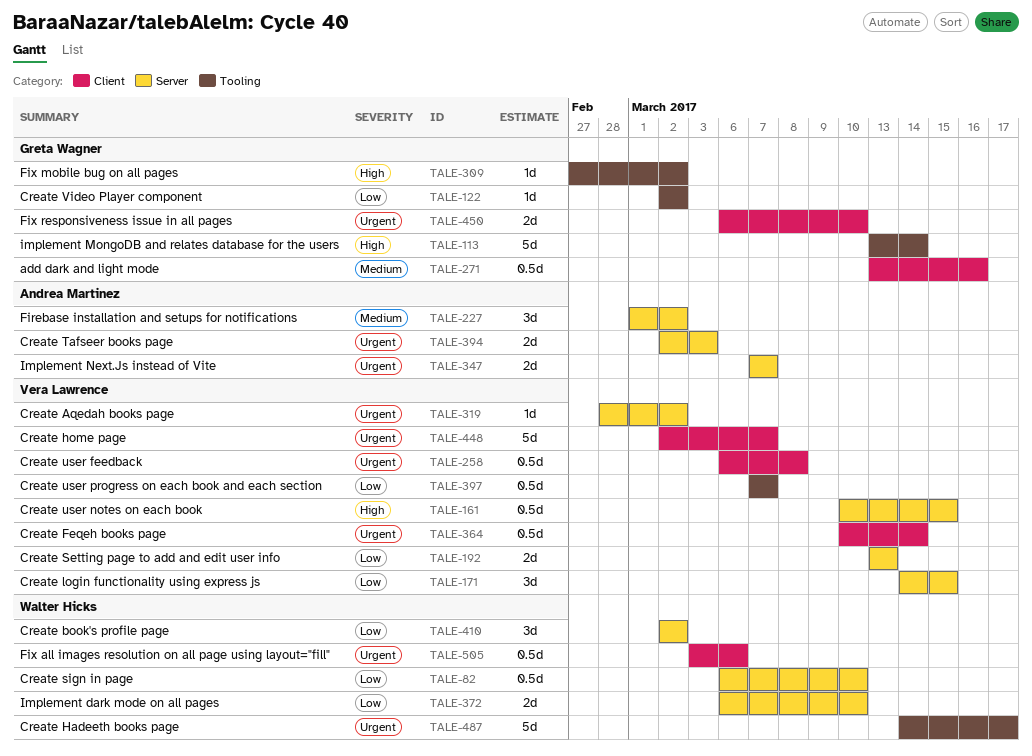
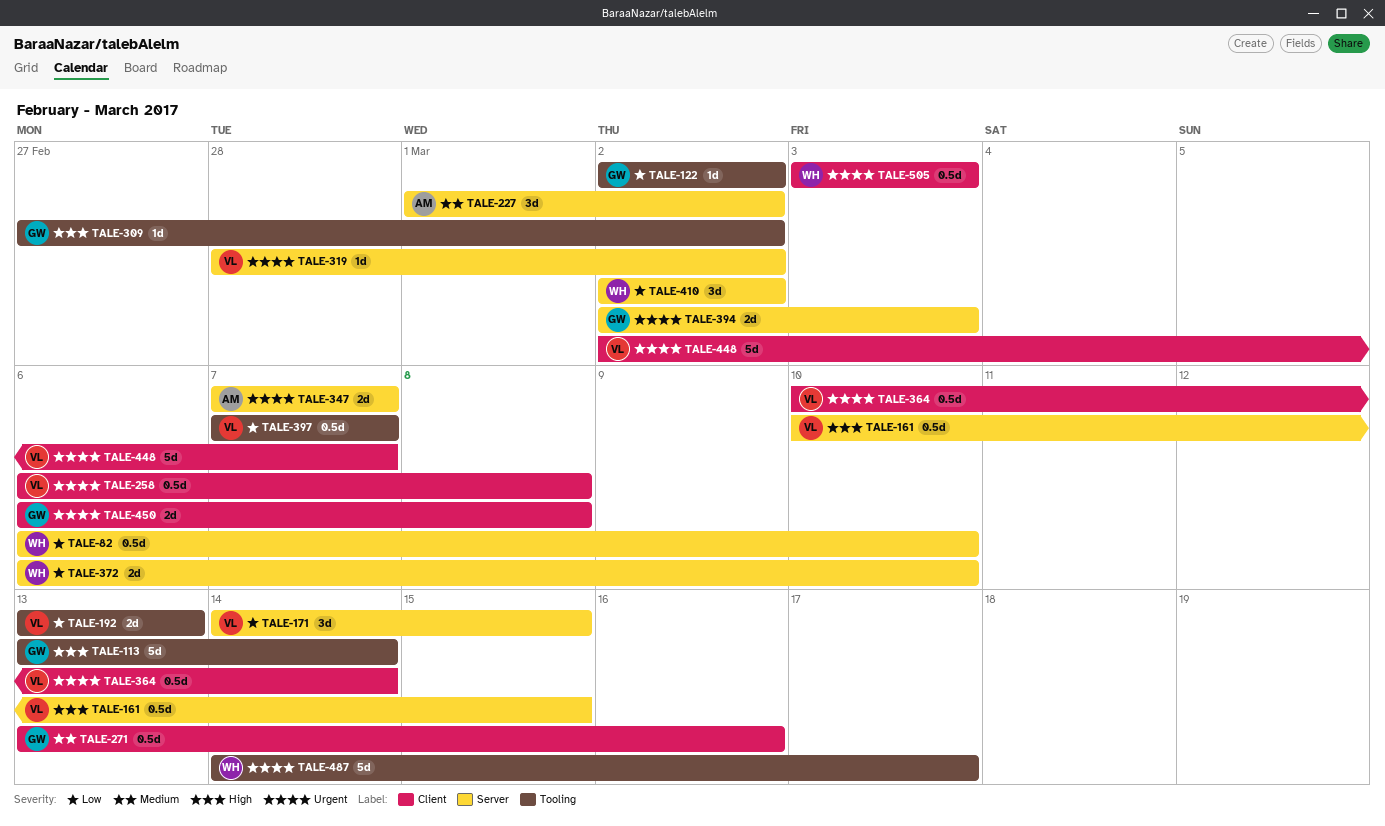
TALE-192, label: Server -> Tooling
TALE-394, owner: Andrea Martinez -> Greta Wagner
TALE-450, due: Mar 10 -> Mar 8
TALE-505, due: Mar 6 -> Mar 3

